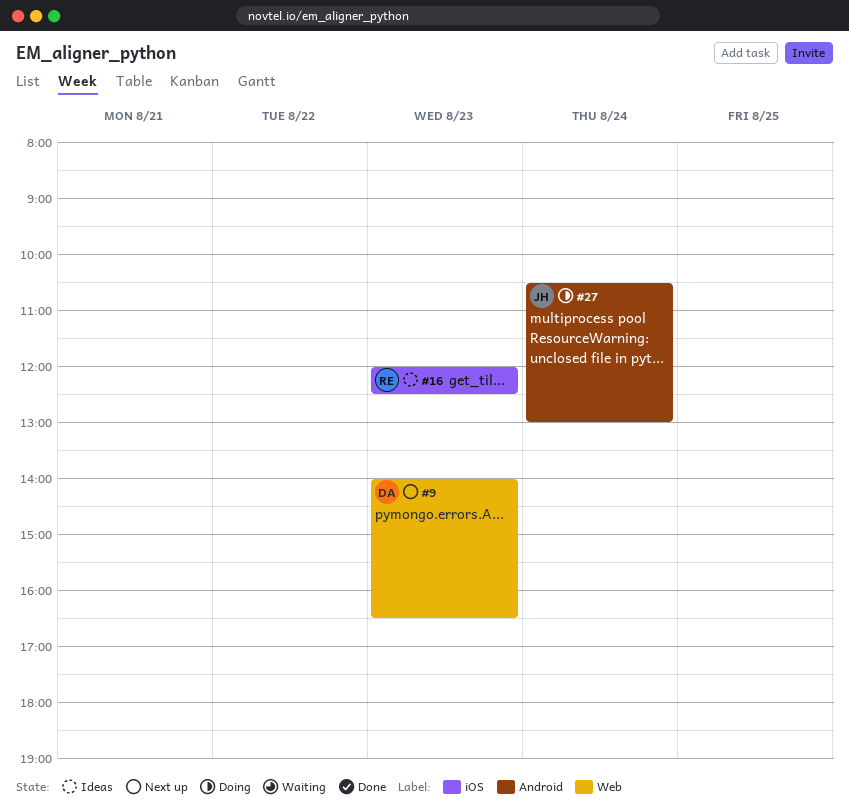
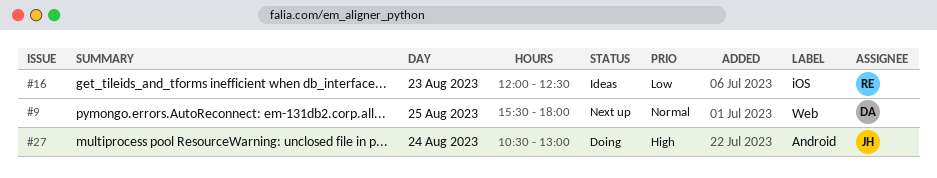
#9, day: Aug 23 -> Aug 25
#9, begins: 14:00 -> 15:30
#9, ends: 16:30 -> 18:00

